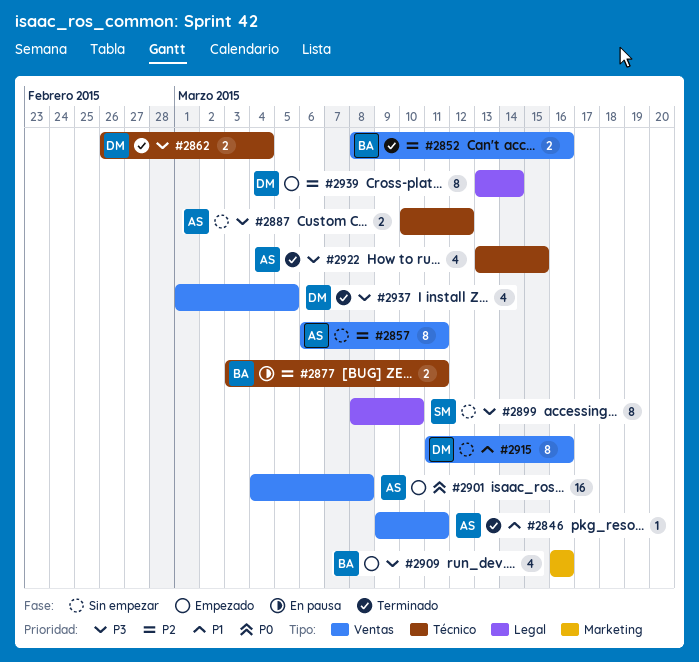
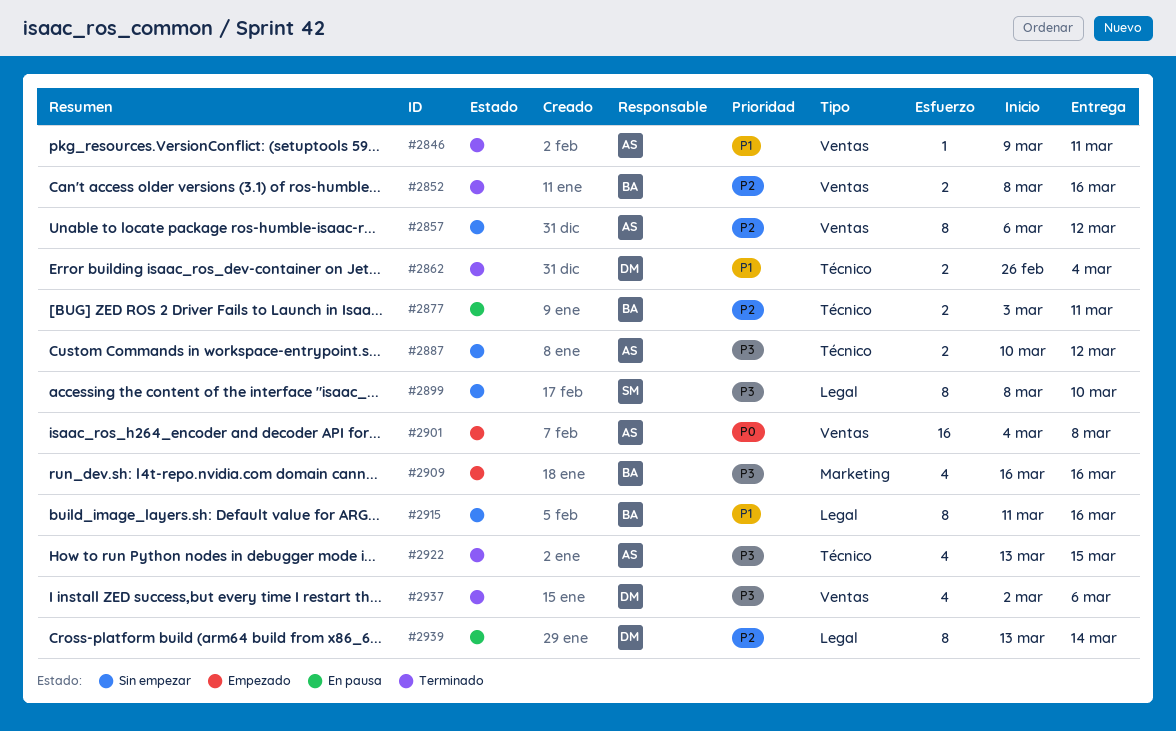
#2857, due: Mar 11 -> Mar 12
#2862, priority: P3 -> P1
#2915, owner: DM -> BA
#2915, label: Ventas -> Legal
#2937, start: Mar 1 -> Mar 2
#2937, due: Mar 5 -> Mar 6
#2939, status: Empezado -> En pausa

